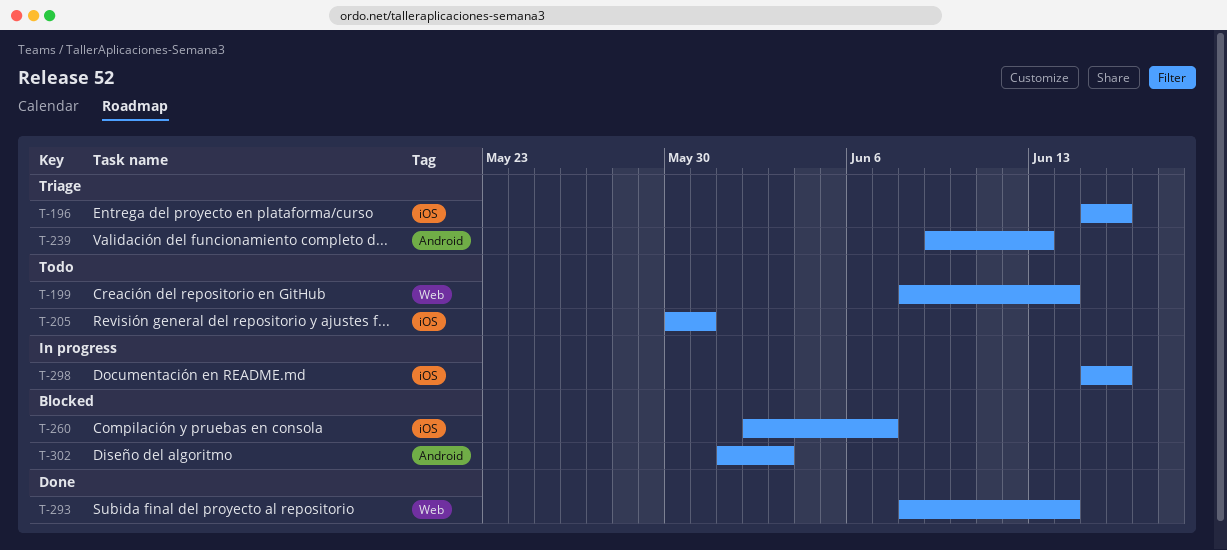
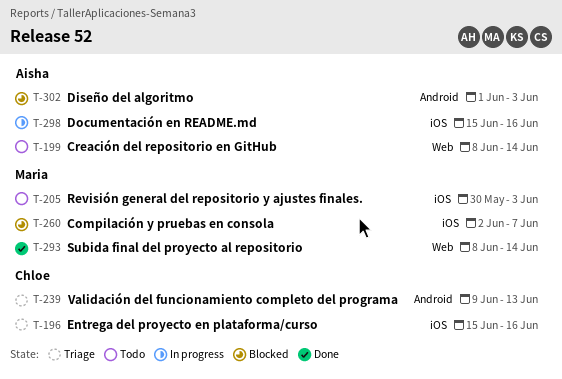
T-205, due: May 31 -> Jun 3

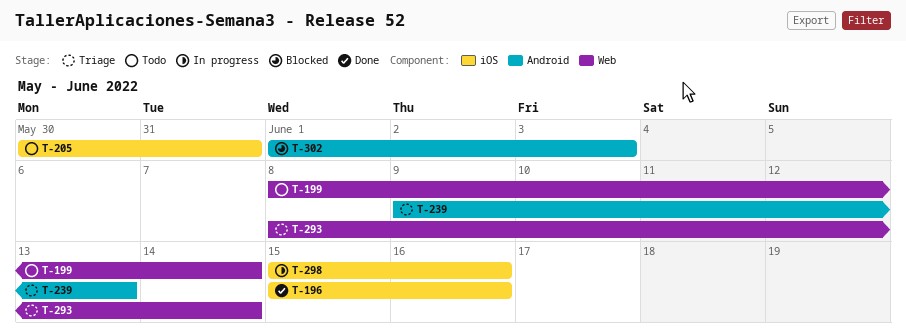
T-196, status: Triage -> Done
T-205, due: Jun 3 -> May 31
T-260: present -> none
T-293, status: Done -> Triage

